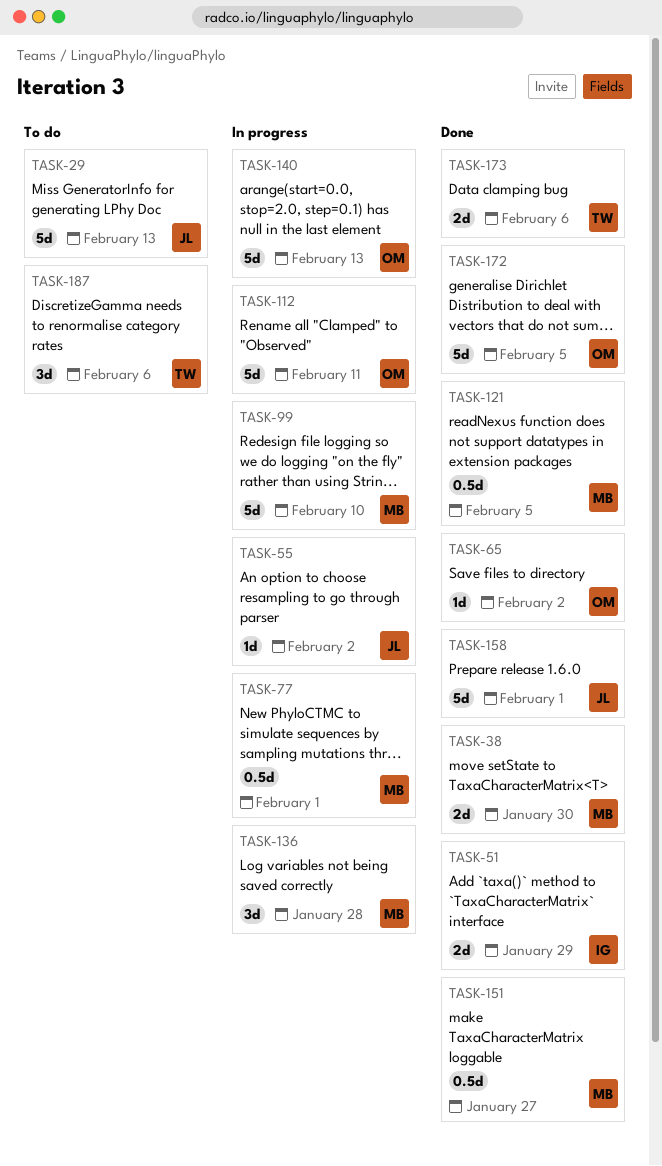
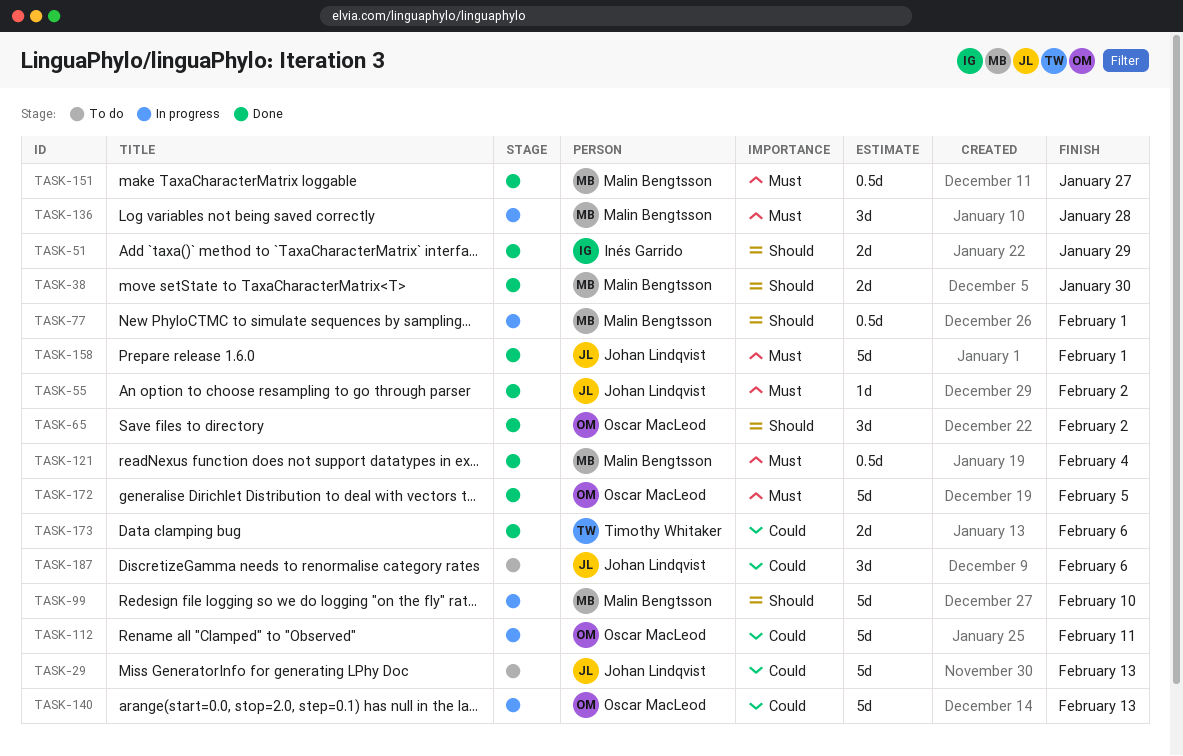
TASK-55, status: In progress -> Done
TASK-65, estimate: 1d -> 3d
TASK-121, due: Feb 5 -> Feb 4
TASK-187, owner: Timothy Whitaker -> Johan Lindqvist

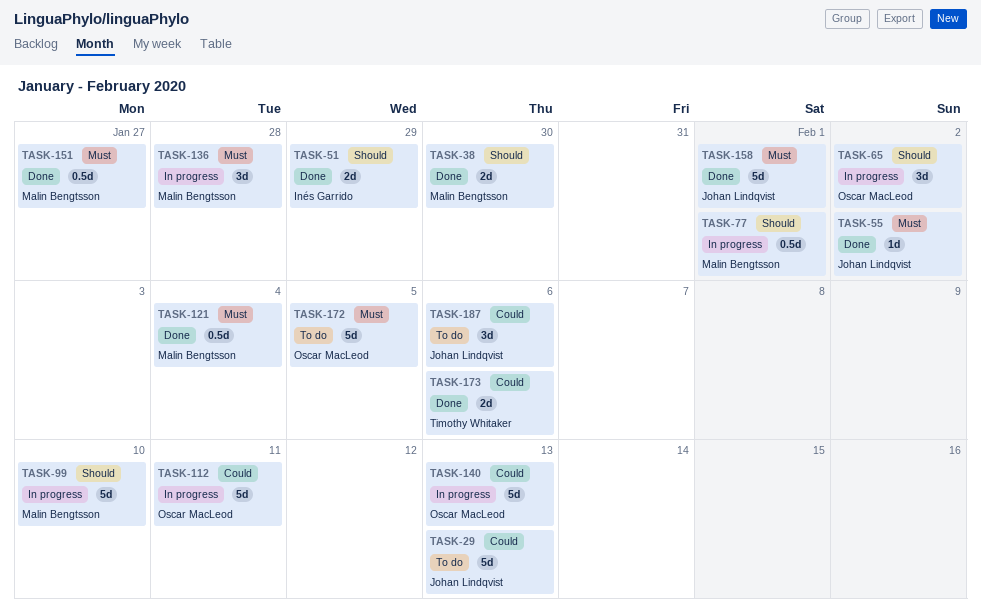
TASK-65, status: Done -> In progress
TASK-172, status: Done -> To do

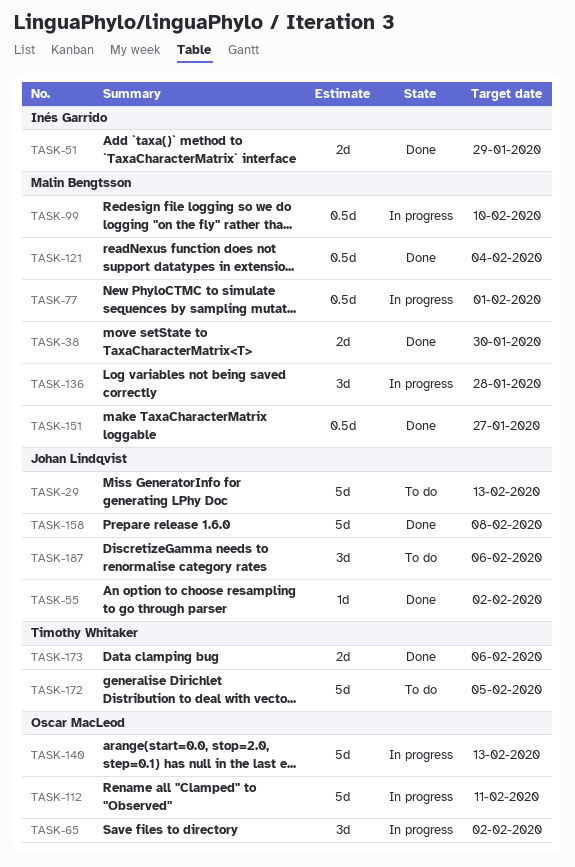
TASK-99, estimate: 5d -> 0.5d
TASK-158, due: Feb 1 -> Feb 8
TASK-172, owner: Oscar MacLeod -> Timothy Whitaker

